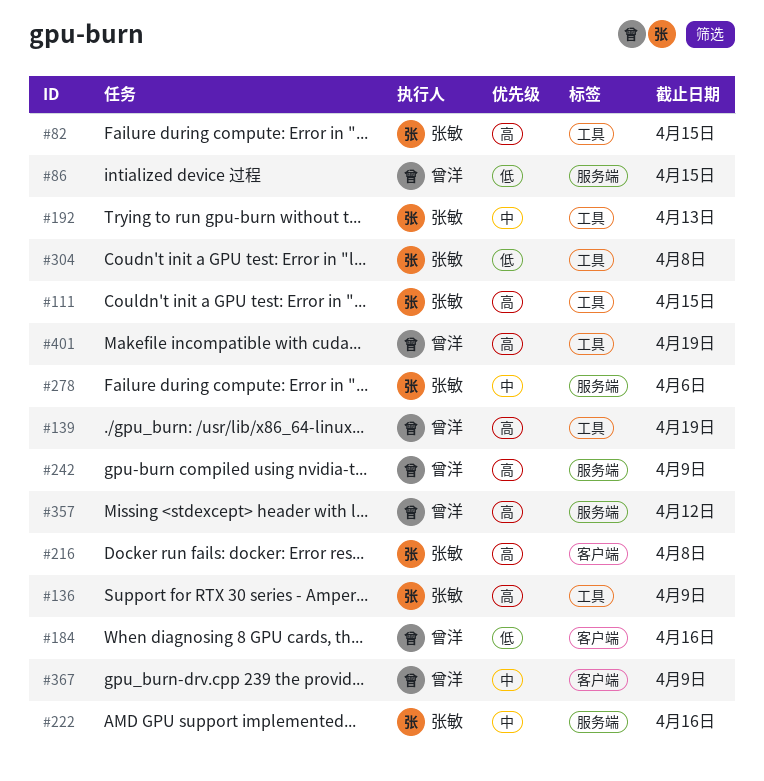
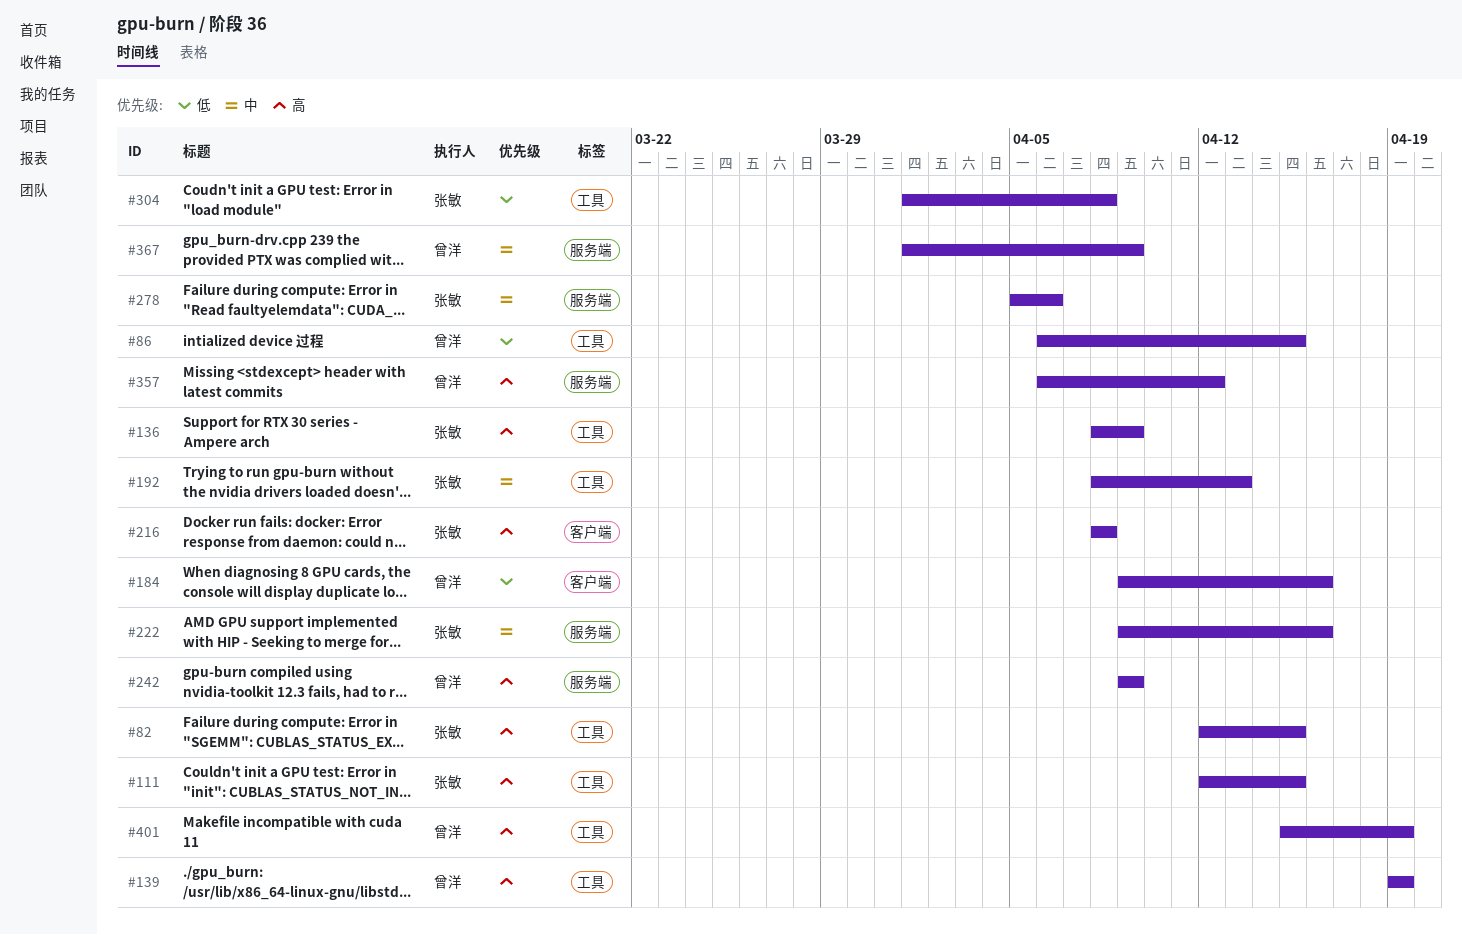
#86, label: 服务端 -> 工具
#367, label: 客户端 -> 服务端

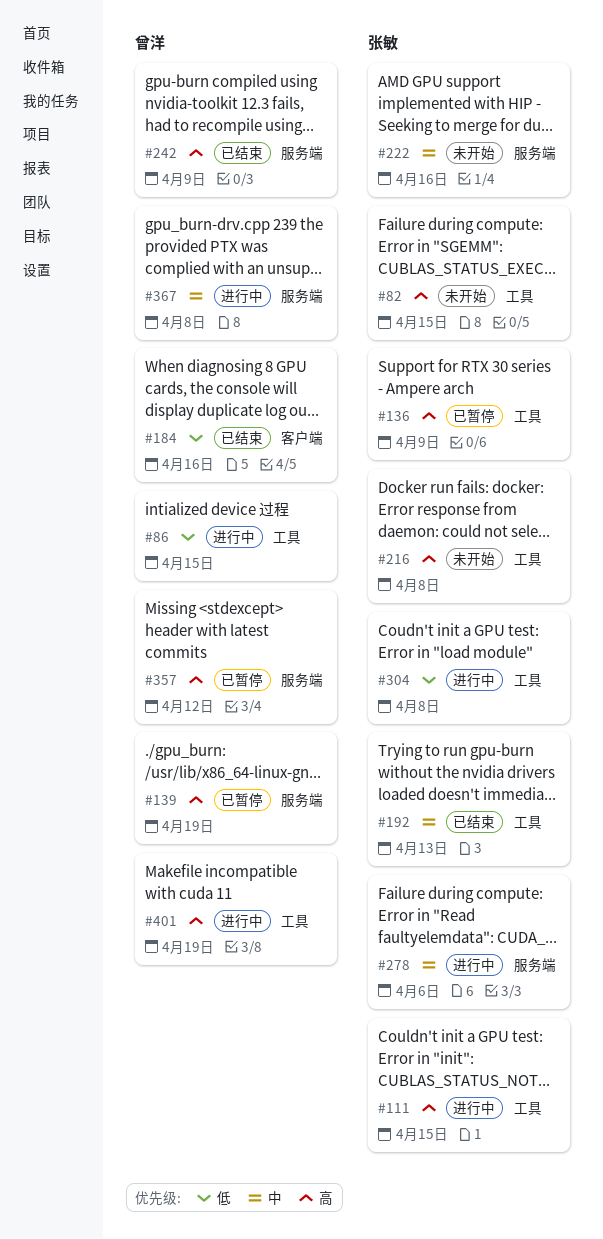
#139, label: 工具 -> 服务端
#216, label: 客户端 -> 工具
#367, due: Apr 9 -> Apr 8

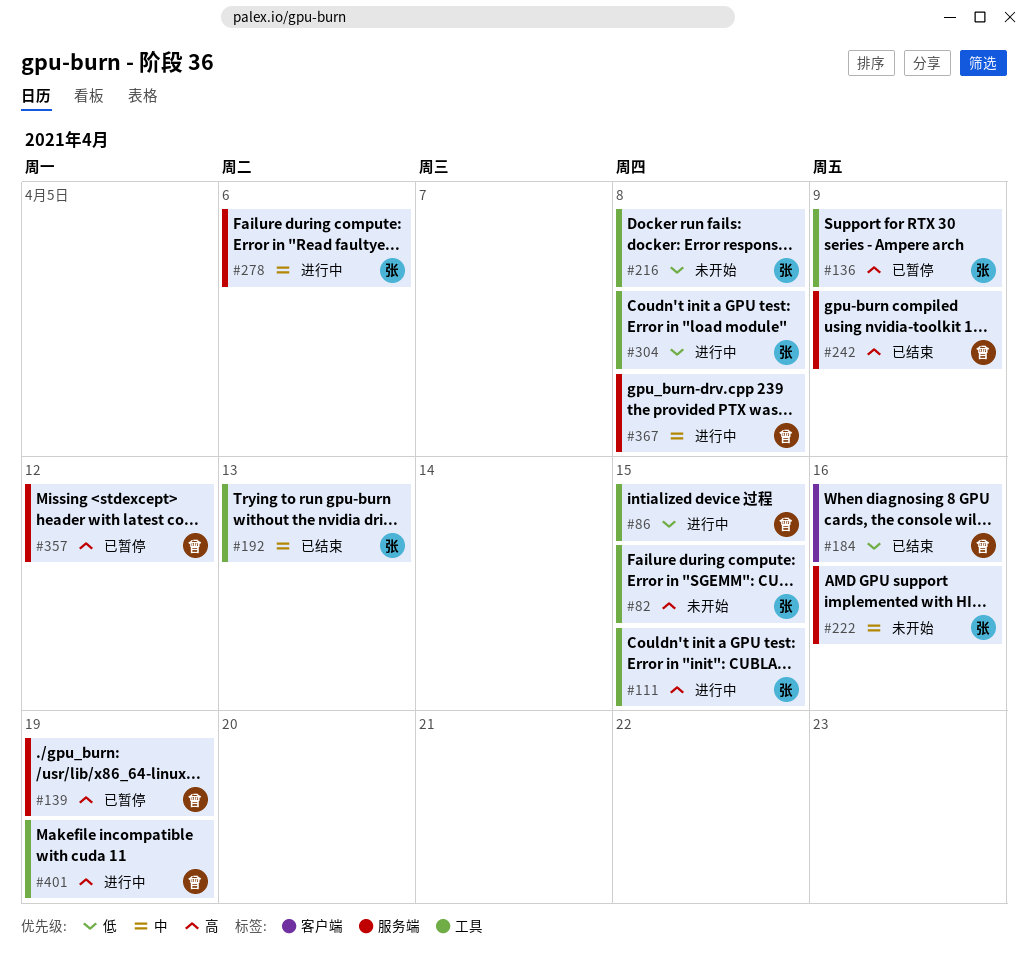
#216, priority: 高 -> 低

